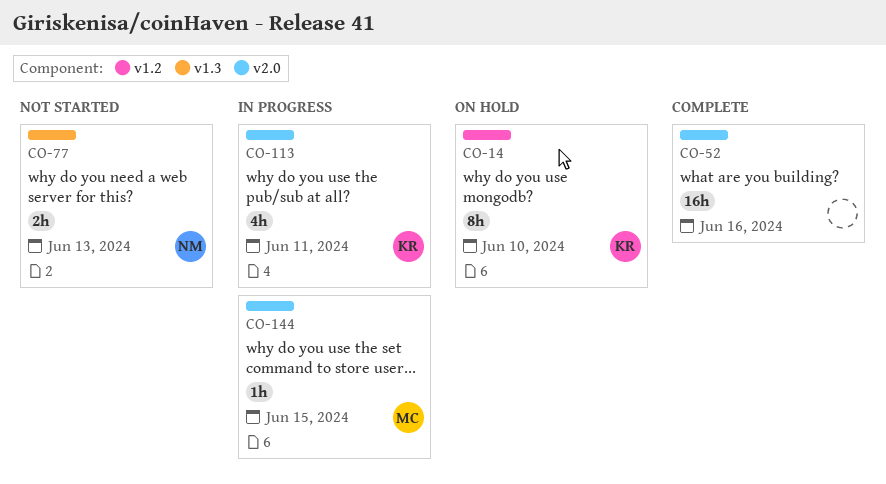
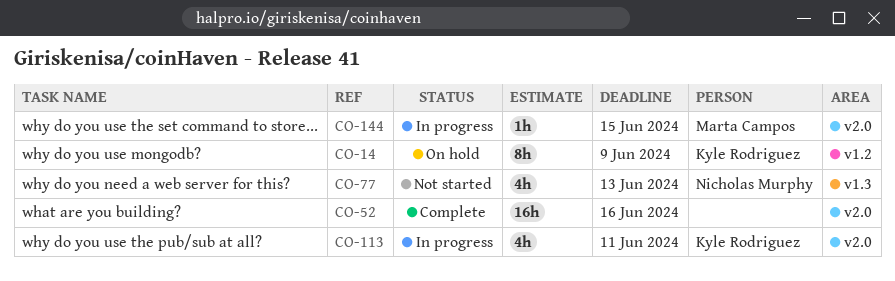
CO-14, due: Jun 10 -> Jun 9
CO-77, estimate: 2h -> 4h

